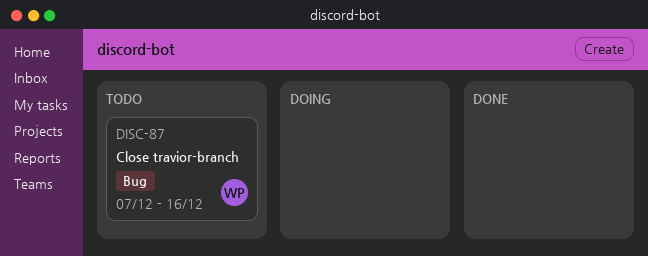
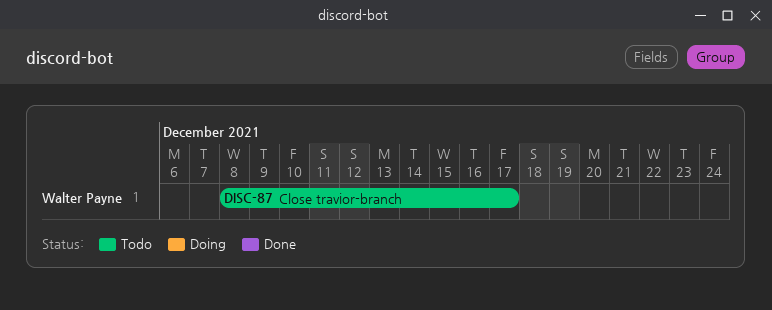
DISC-87, start: Dec 7 -> Dec 8
DISC-87, due: Dec 16 -> Dec 17

